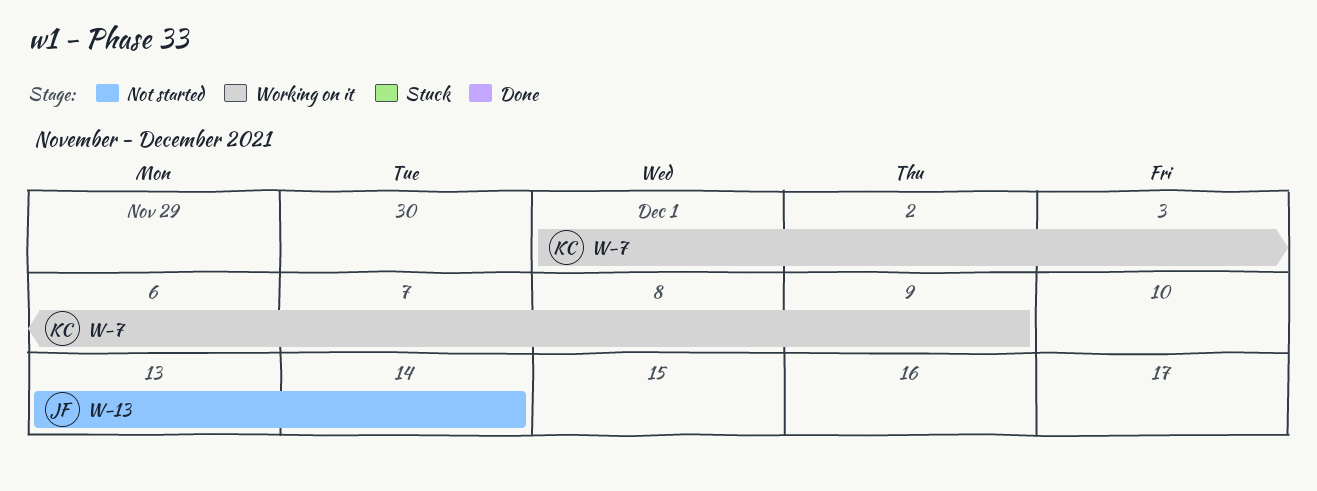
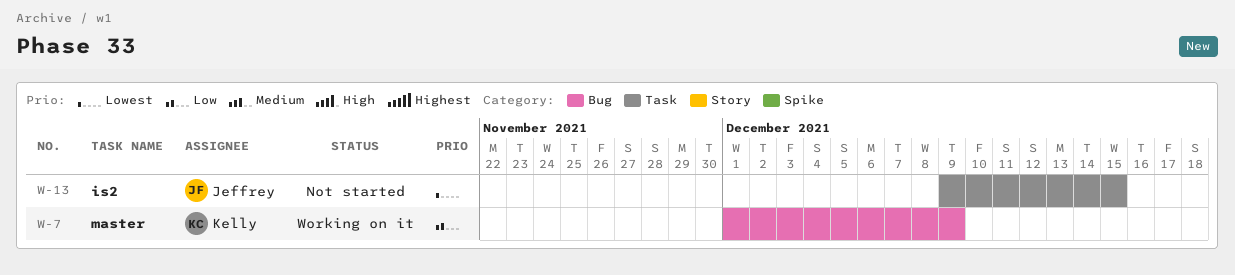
W-13, start: Dec 13 -> Dec 9
W-13, due: Dec 14 -> Dec 15

